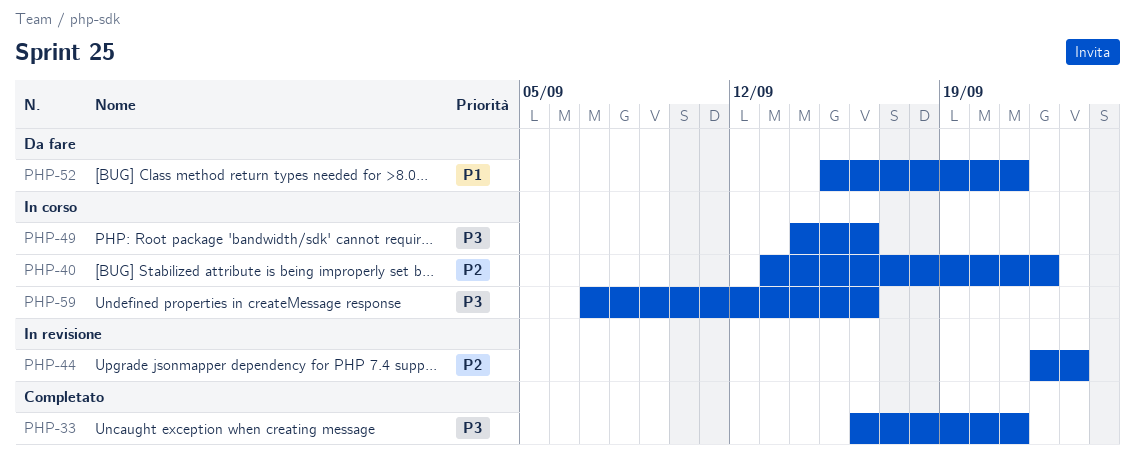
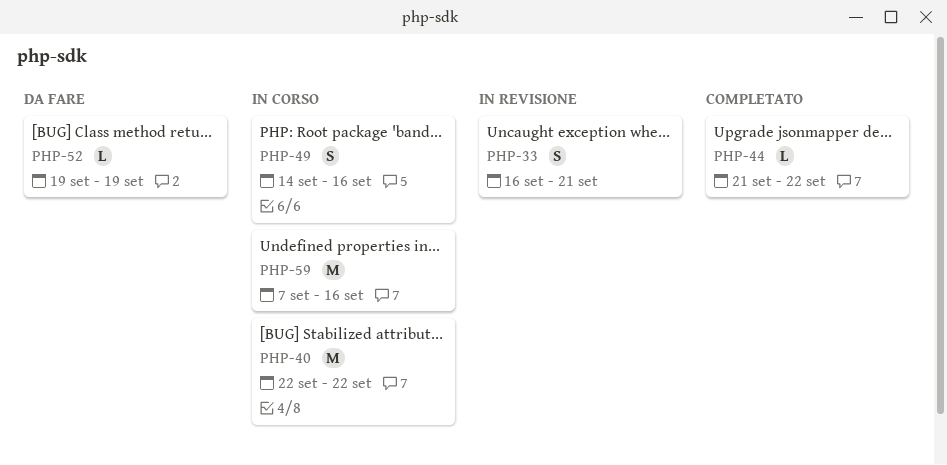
PHP-33, status: Completato -> In revisione
PHP-40, start: Sep 13 -> Sep 22
PHP-44, status: In revisione -> Completato
PHP-44, start: Sep 22 -> Sep 21
PHP-44, due: Sep 23 -> Sep 22
PHP-52, start: Sep 15 -> Sep 19
PHP-52, due: Sep 21 -> Sep 19

